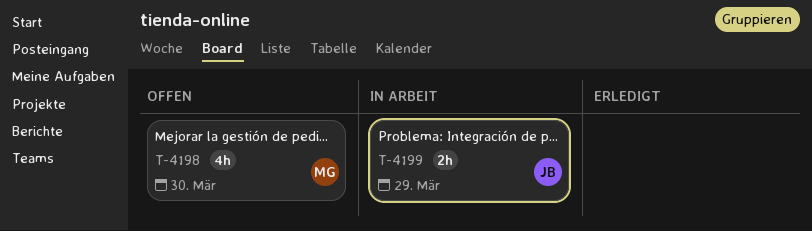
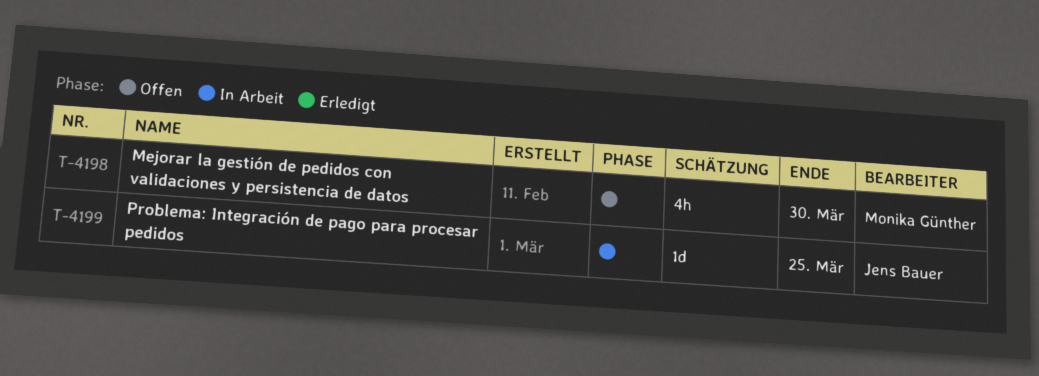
T-4199, estimate: 2h -> 1d
T-4199, due: Mar 29 -> Mar 25

